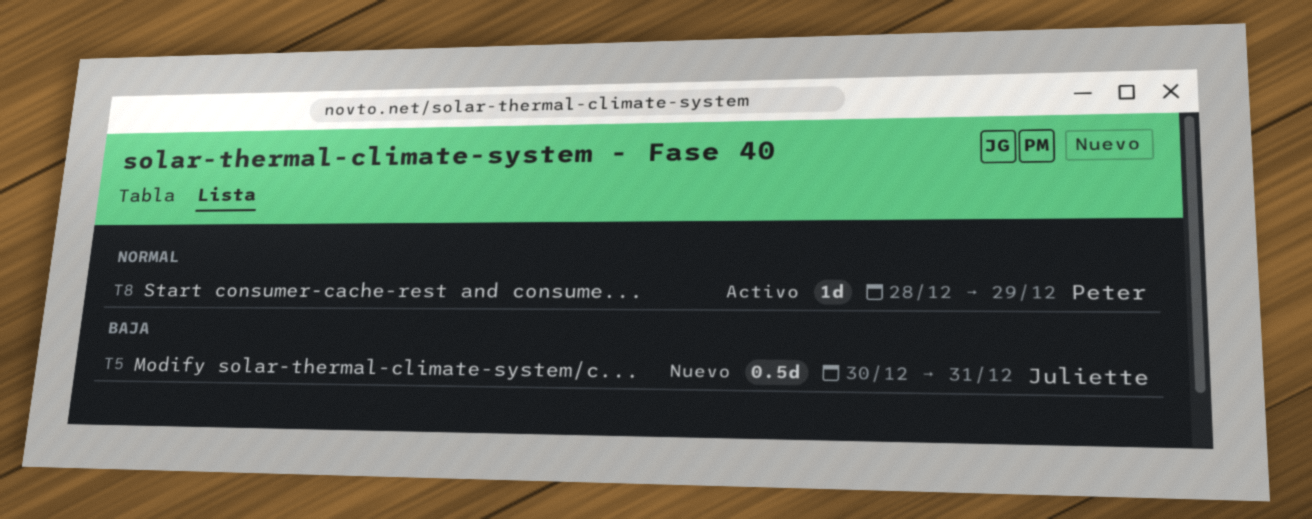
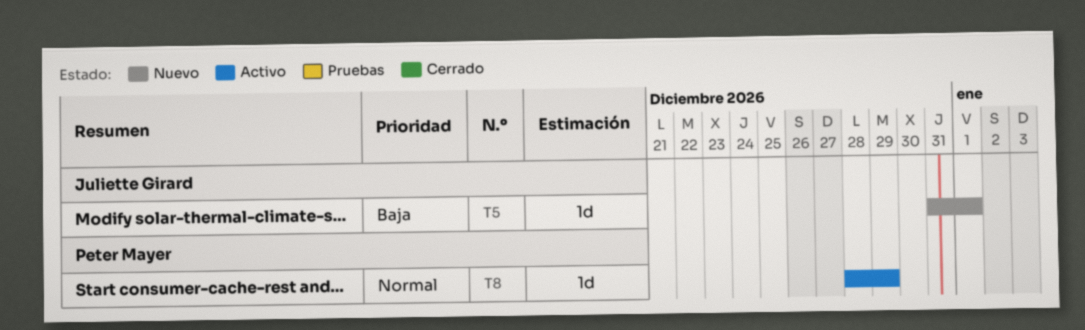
T5, estimate: 0.5d -> 1d
T5, start: Dec 30 -> Dec 31
T5, due: Dec 31 -> Jan 1

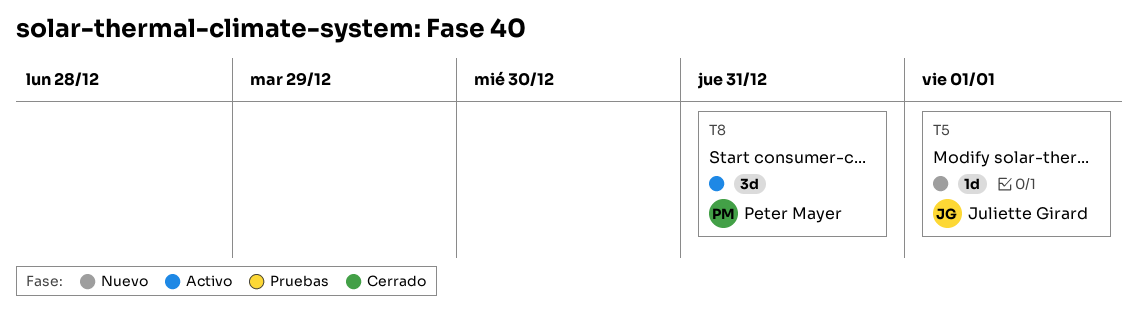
T8, estimate: 1d -> 3d
T8, due: Dec 29 -> Dec 31

